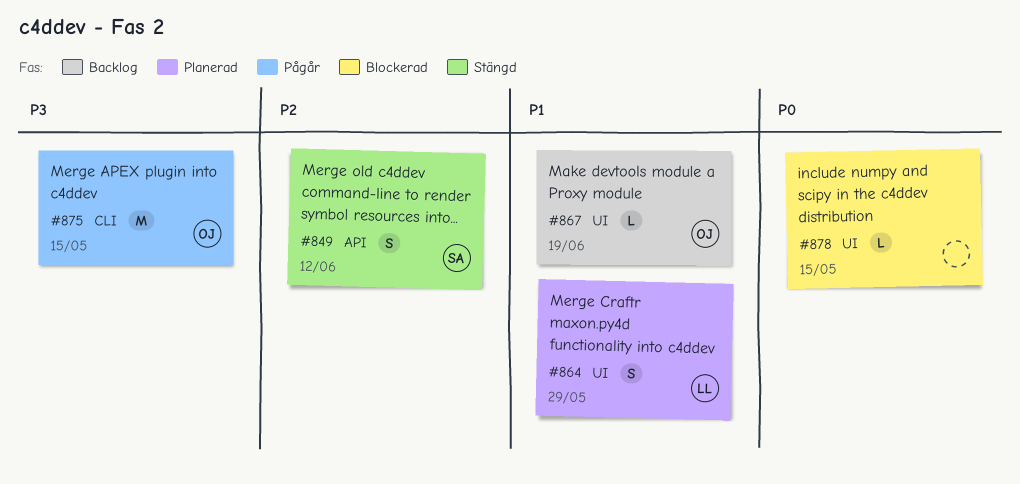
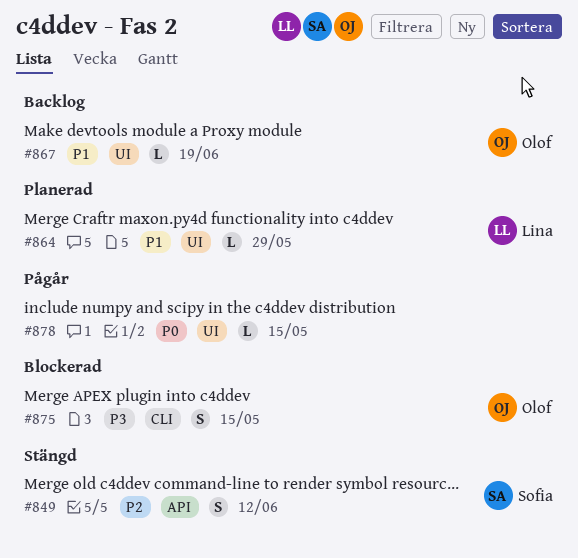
#864, estimate: S -> L
#875, status: Pågår -> Blockerad
#875, estimate: M -> S
#878, status: Blockerad -> Pågår

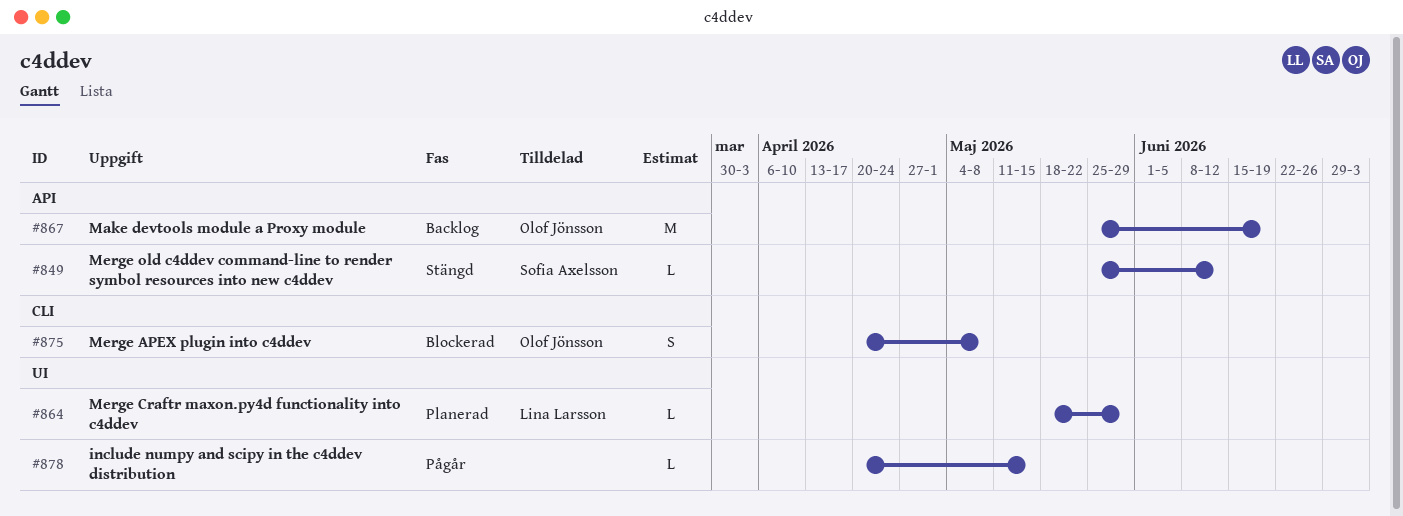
#849, estimate: S -> L
#867, label: UI -> API
#867, estimate: L -> M
#875, due: May 15 -> May 8

